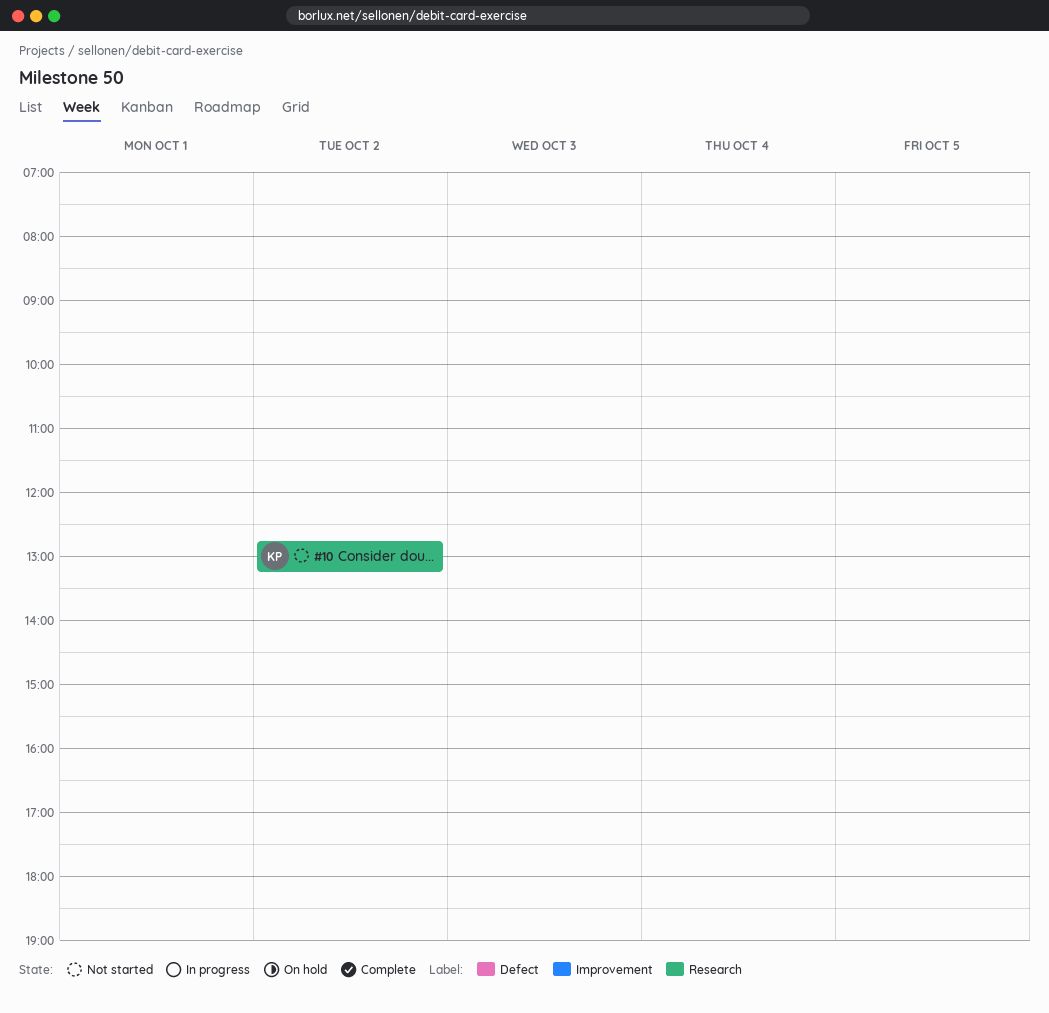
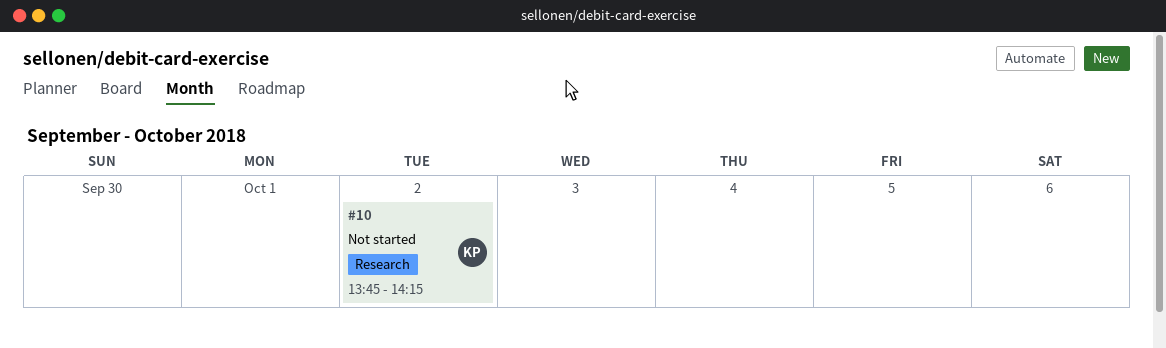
#10, begins: 12:45 -> 13:45
#10, ends: 13:15 -> 14:15

